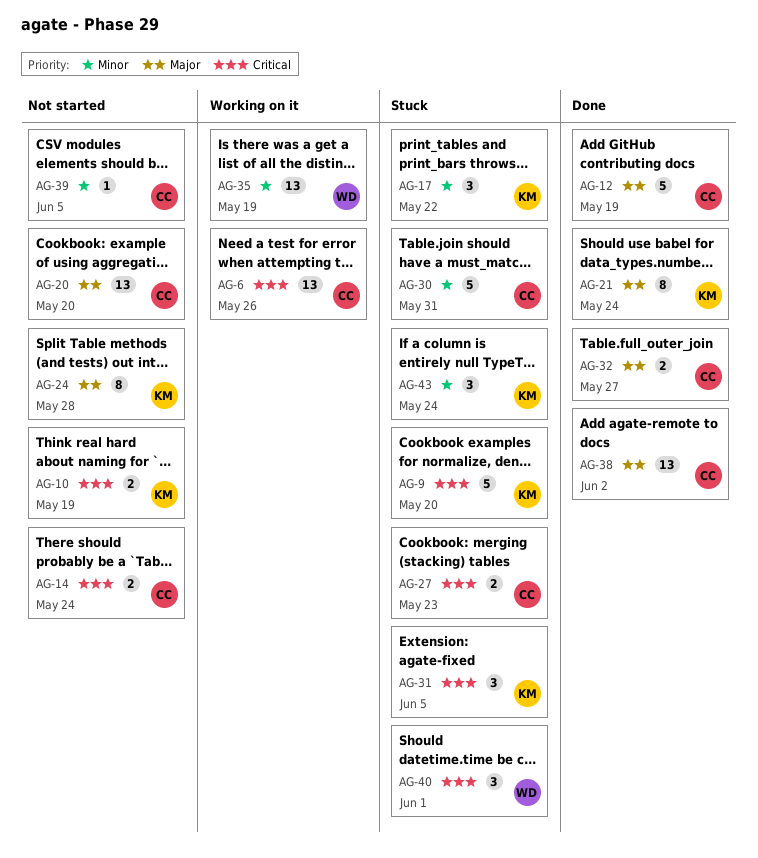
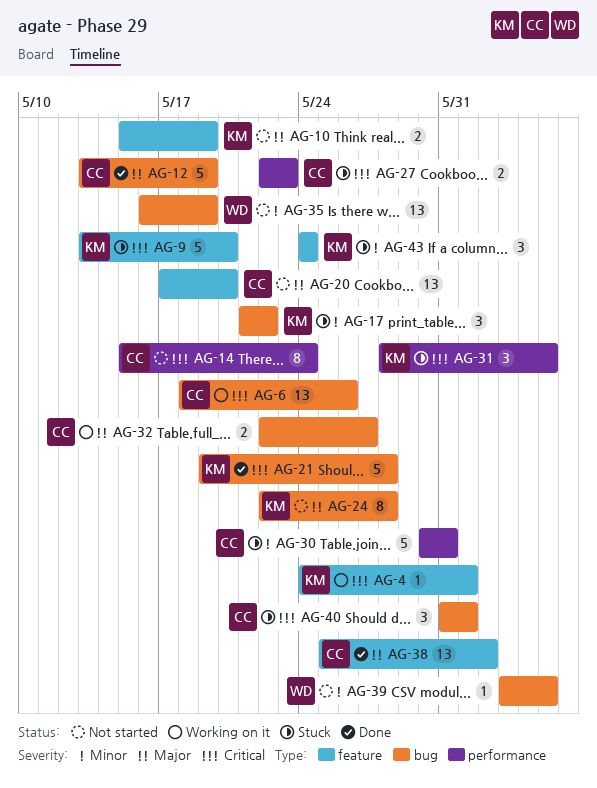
AG-4: none -> present
AG-10, priority: Critical -> Major
AG-14, estimate: 2 -> 8
AG-21, priority: Major -> Critical
AG-21, estimate: 8 -> 5
AG-21, due: May 24 -> May 28
AG-32, status: Done -> Working on it
AG-35, status: Working on it -> Not started
AG-39, owner: CC -> WD
AG-40, owner: WD -> CC

